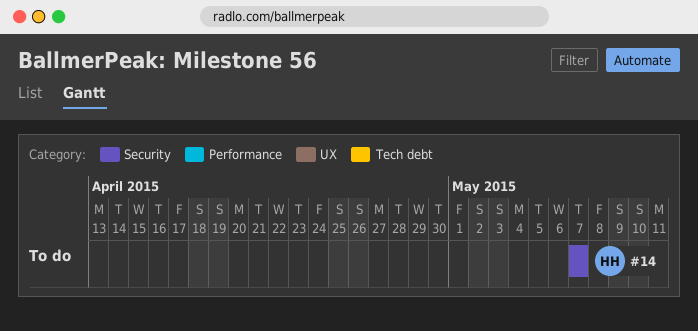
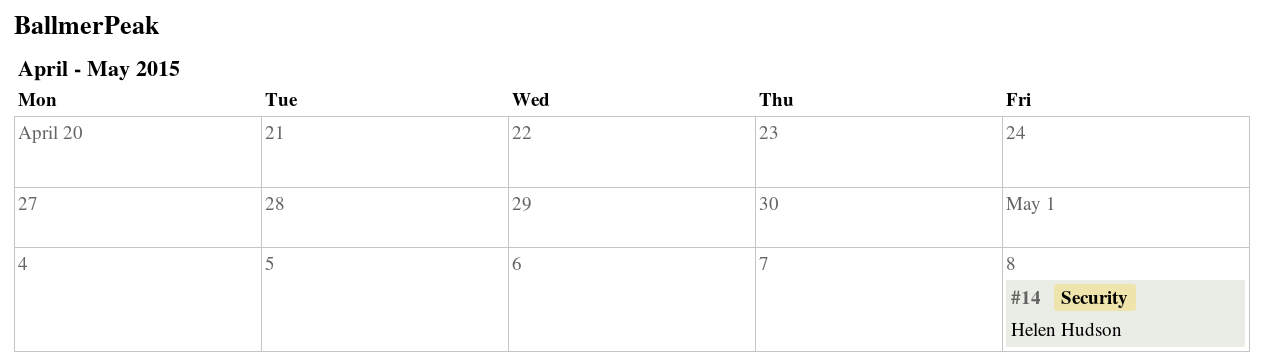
#14, due: May 7 -> May 8

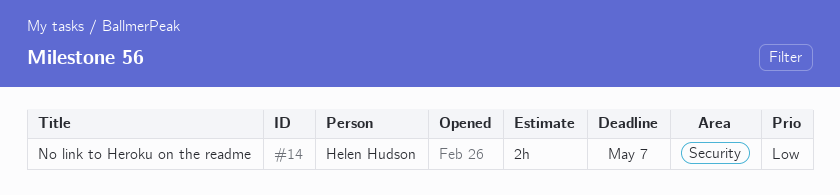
#14, due: May 8 -> May 7

